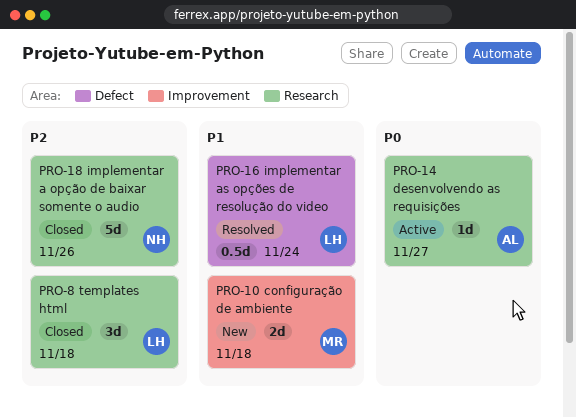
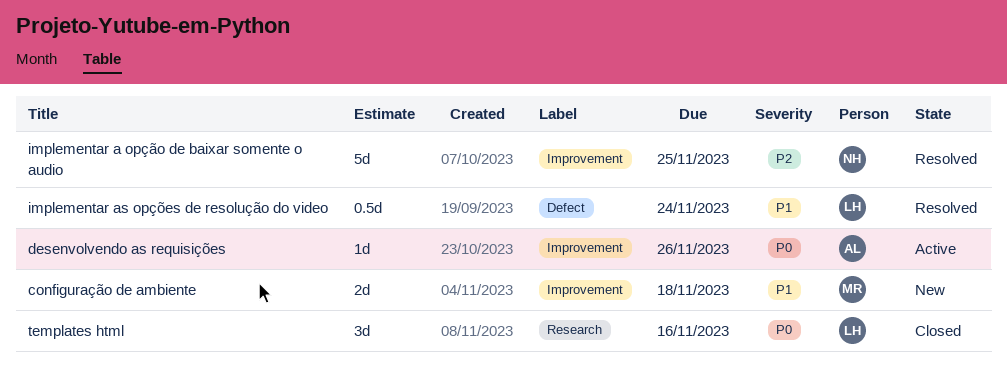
desenvolvendo as requisições, label: Research -> Improvement
desenvolvendo as requisições, due: Nov 27 -> Nov 26
implementar a opção de baixar somente o audio, status: Closed -> Resolved
implementar a opção de baixar somente o audio, label: Research -> Improvement
implementar a opção de baixar somente o audio, due: Nov 26 -> Nov 25
templates html, priority: P2 -> P0
templates html, due: Nov 18 -> Nov 16

